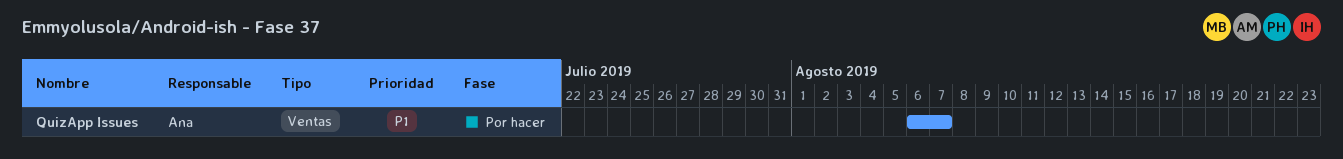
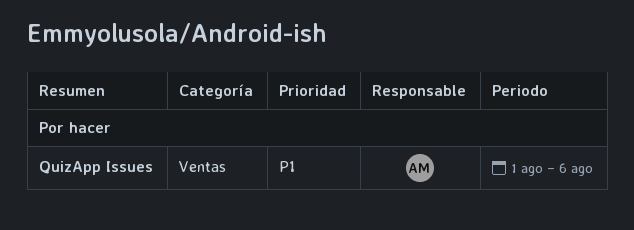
QuizApp Issues, start: Aug 6 -> Aug 1
QuizApp Issues, due: Aug 7 -> Aug 6

